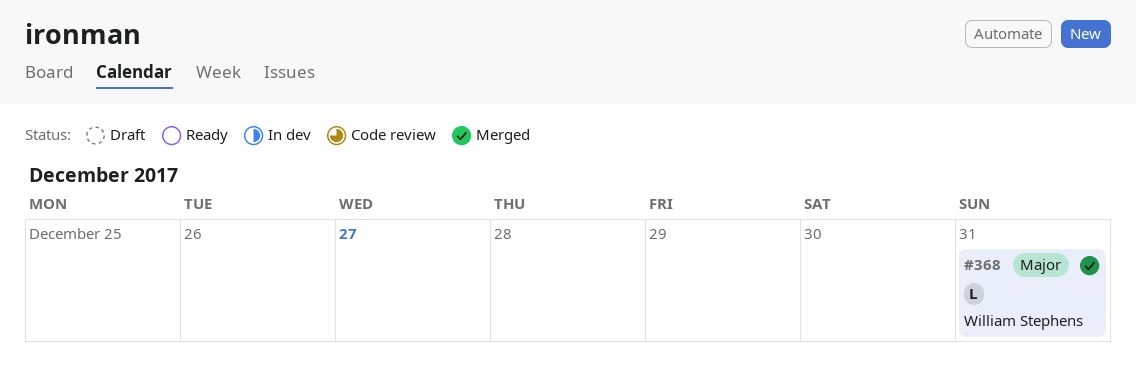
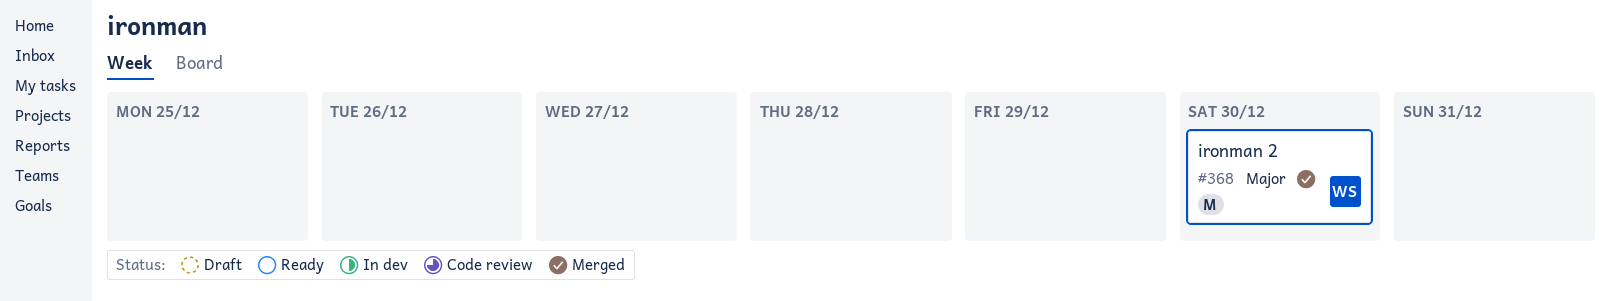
#368, estimate: L -> M
#368, due: Dec 31 -> Dec 30

